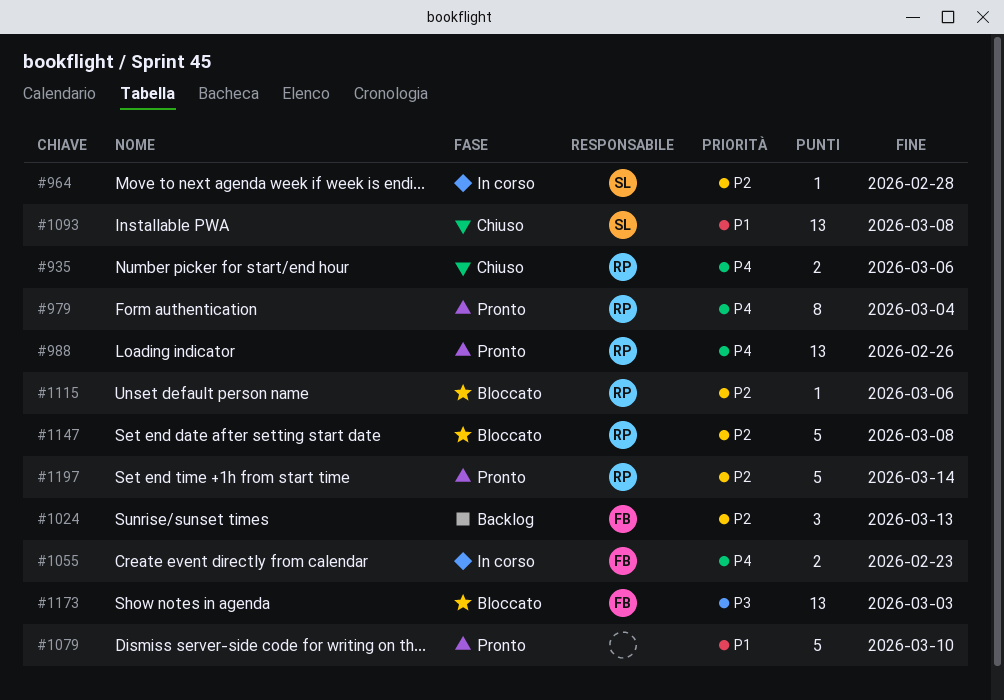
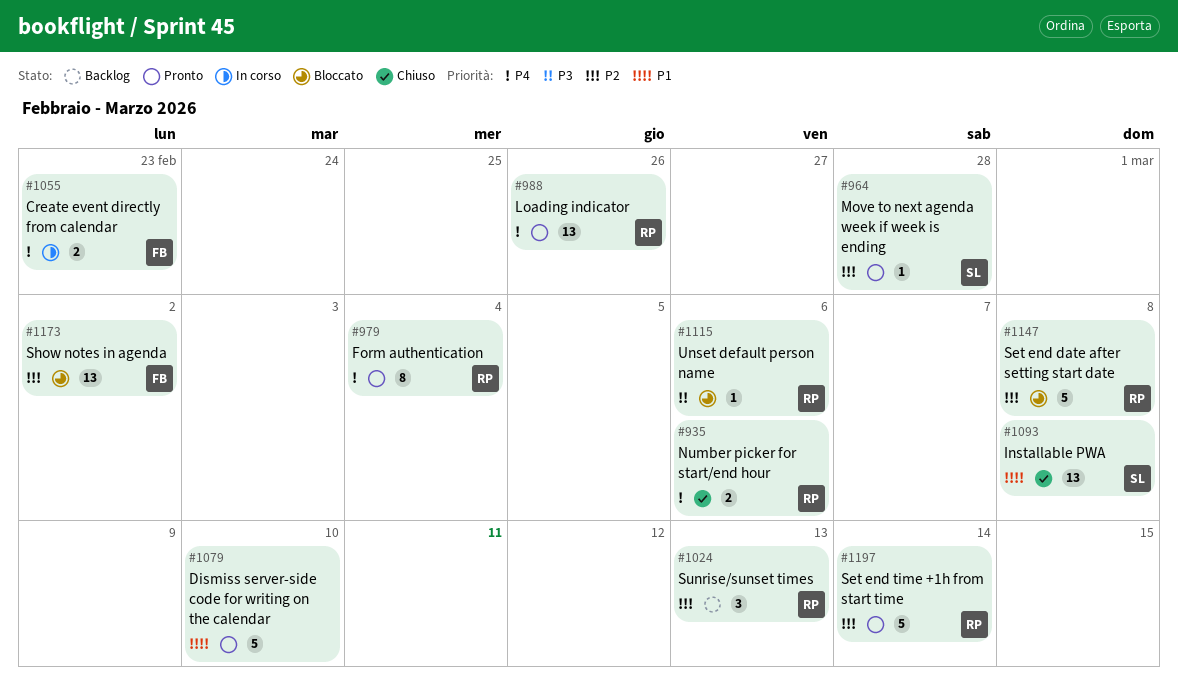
#964, status: In corso -> Pronto
#1024, owner: FB -> RP
#1115, priority: P2 -> P3
#1173, priority: P3 -> P2
#1173, due: Mar 3 -> Mar 2

